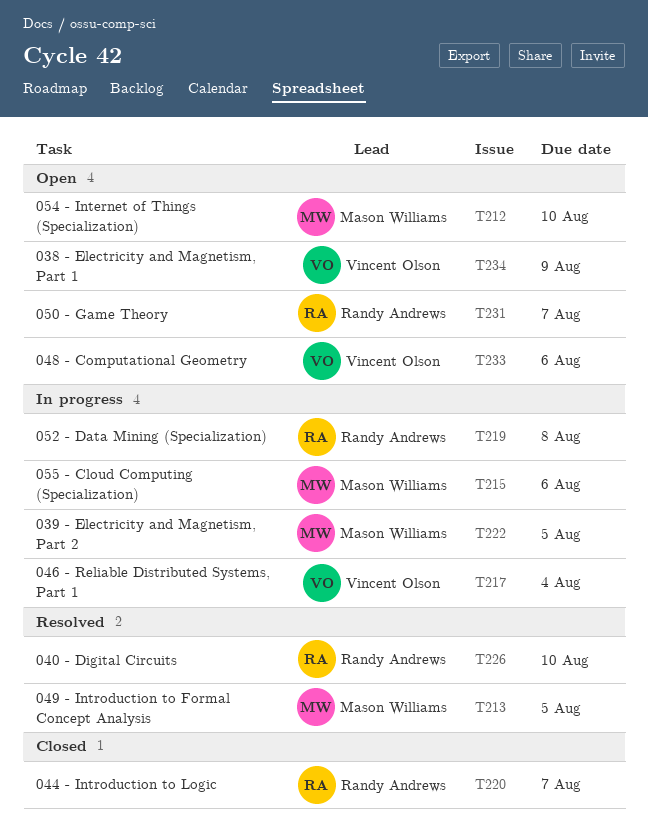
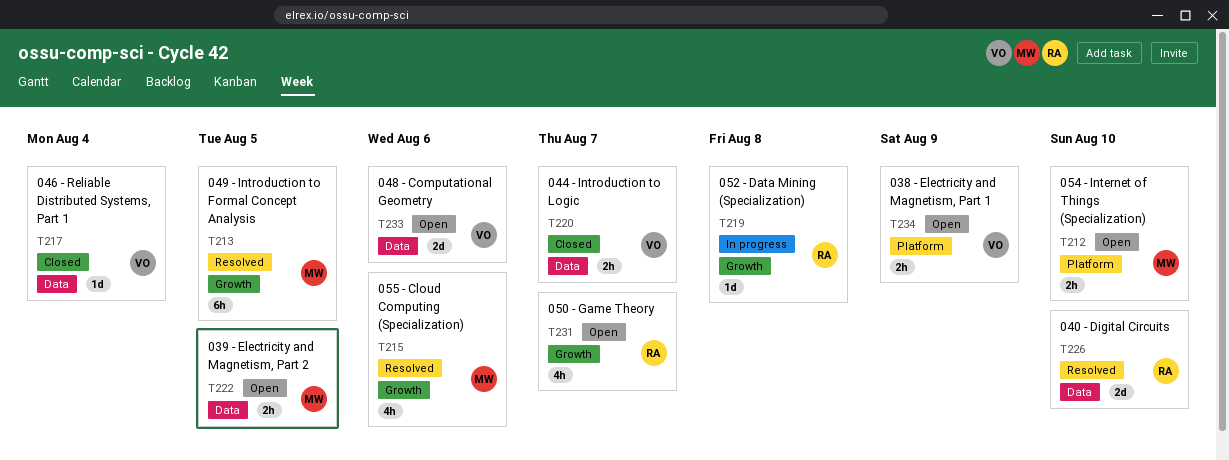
T215, status: In progress -> Resolved
T217, status: In progress -> Closed
T220, owner: Randy Andrews -> Vincent Olson
T222, status: In progress -> Open

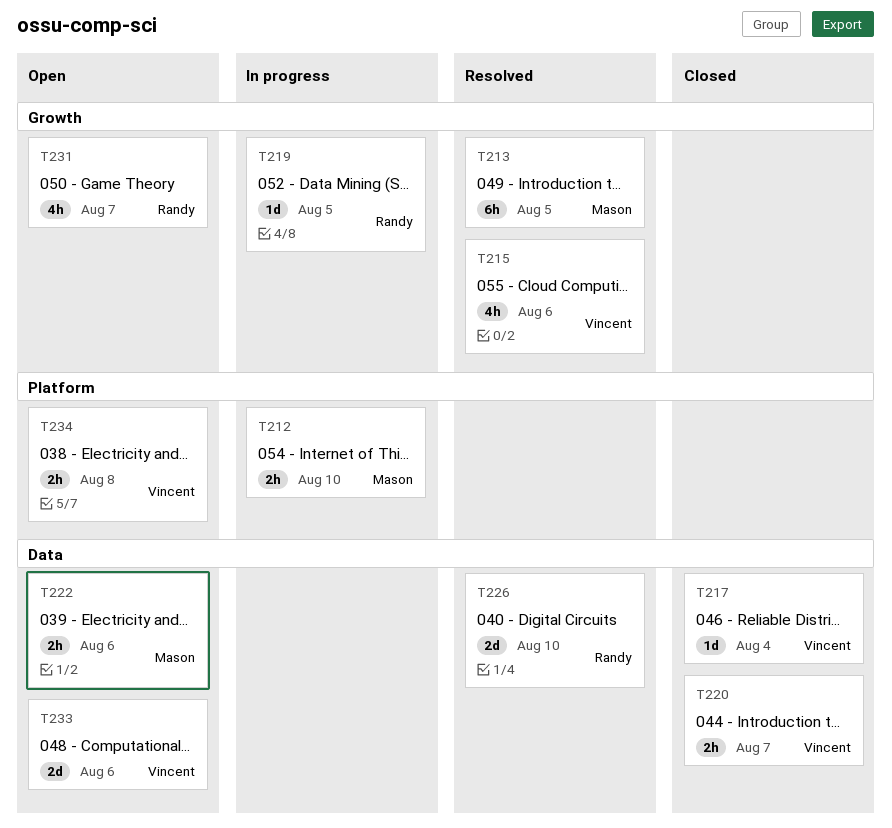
T212, status: Open -> In progress
T215, owner: Mason -> Vincent
T219, due: Aug 8 -> Aug 5
T222, due: Aug 5 -> Aug 6
T234, due: Aug 9 -> Aug 8

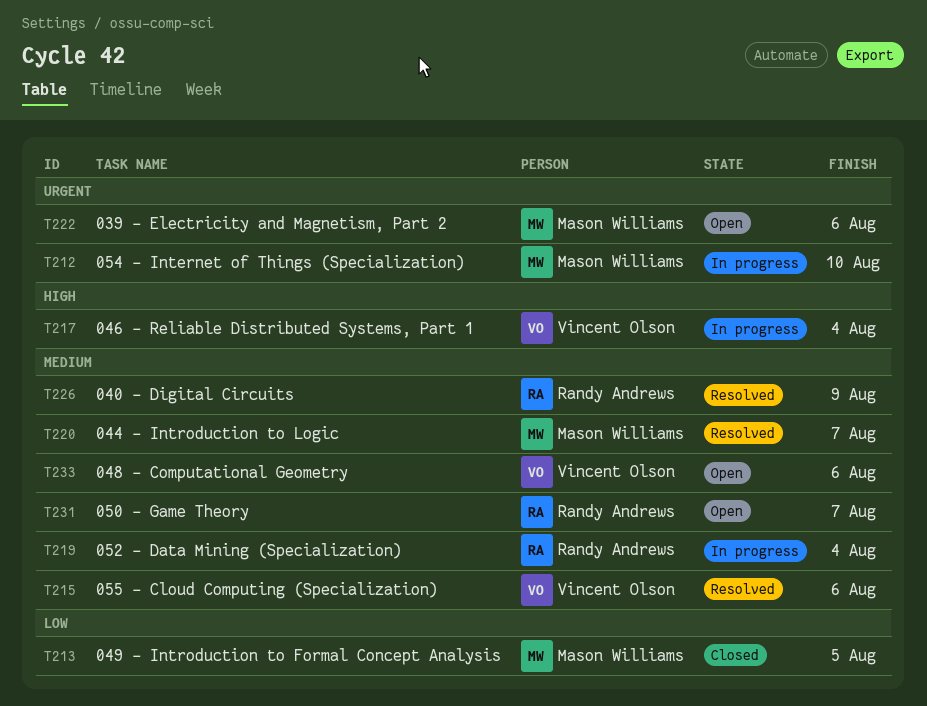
T213, status: Resolved -> Closed
T217, status: Closed -> In progress
T219, due: Aug 5 -> Aug 4
T220, status: Closed -> Resolved
T220, owner: Vincent Olson -> Mason Williams
T226, due: Aug 10 -> Aug 9
T234: present -> none

